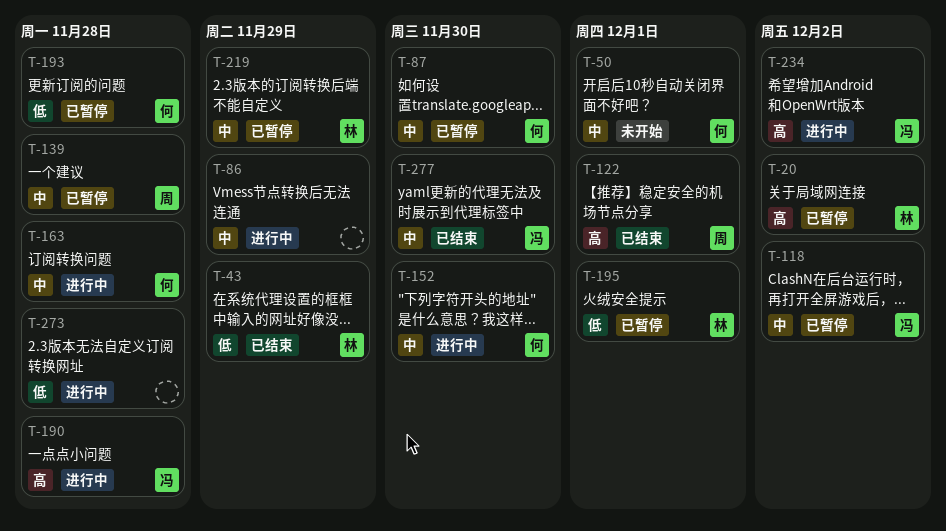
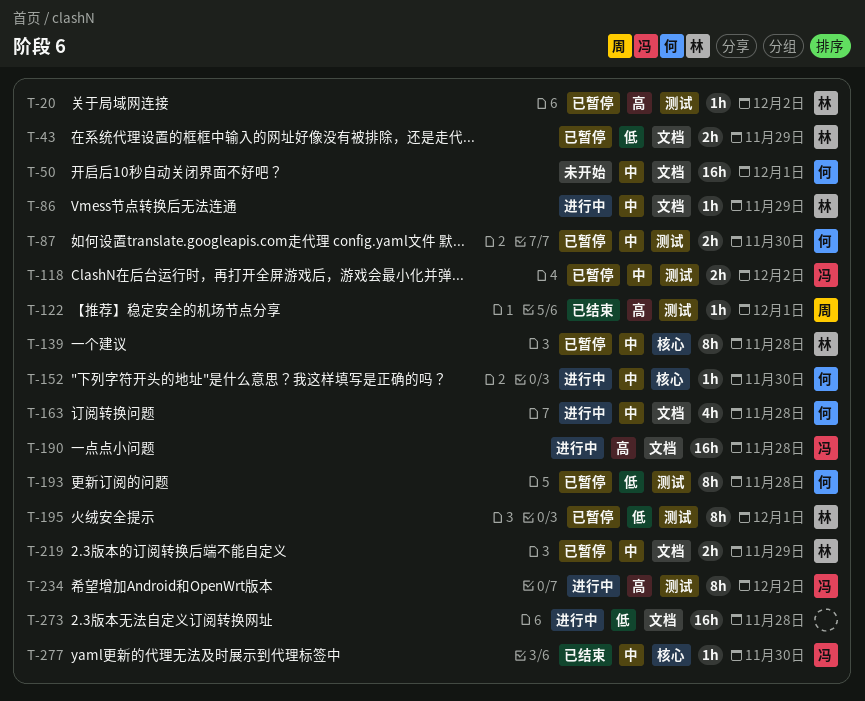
T-43, status: 已结束 -> 已暂停
T-86, owner: none -> 林
T-139, owner: 周 -> 林

